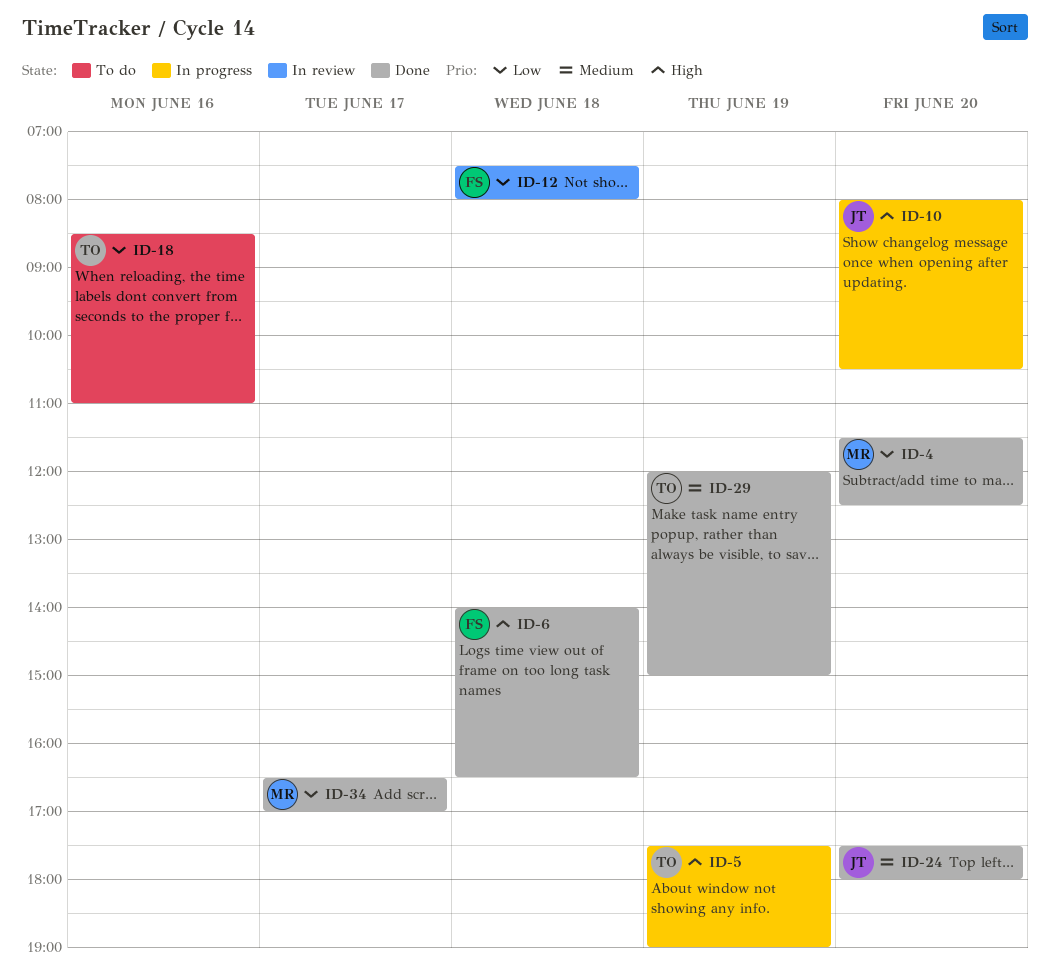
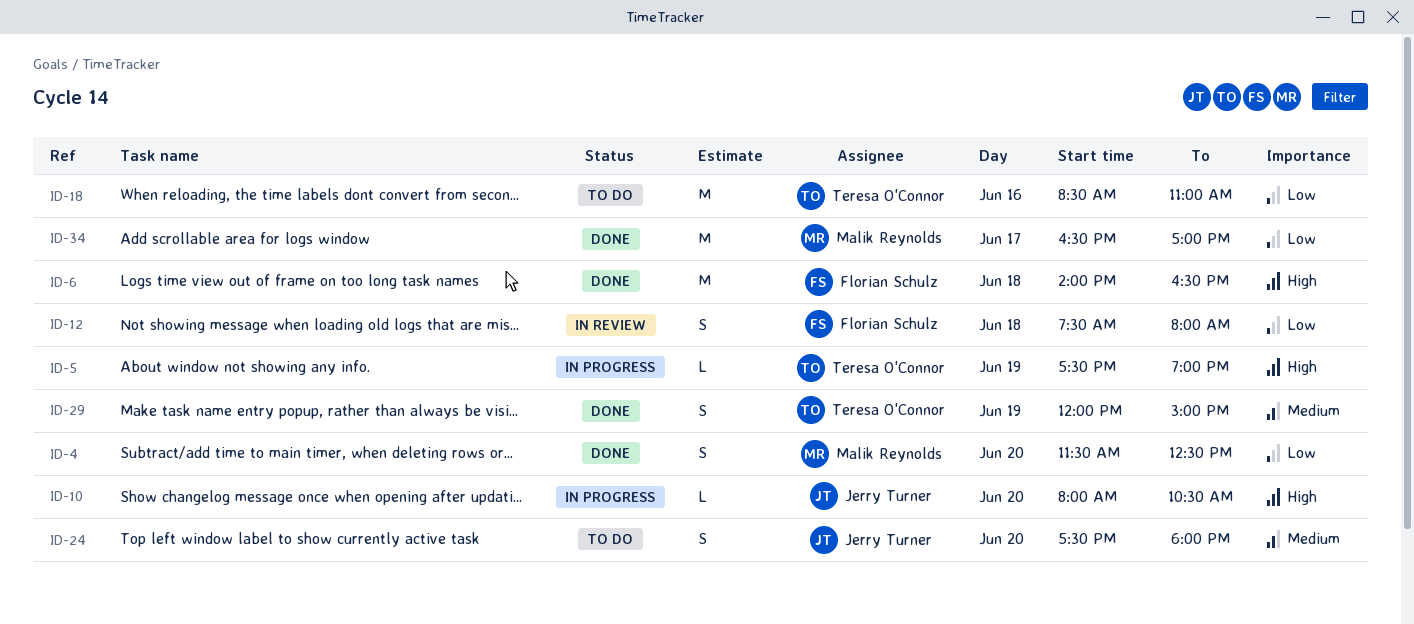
ID-24, status: Done -> To do

